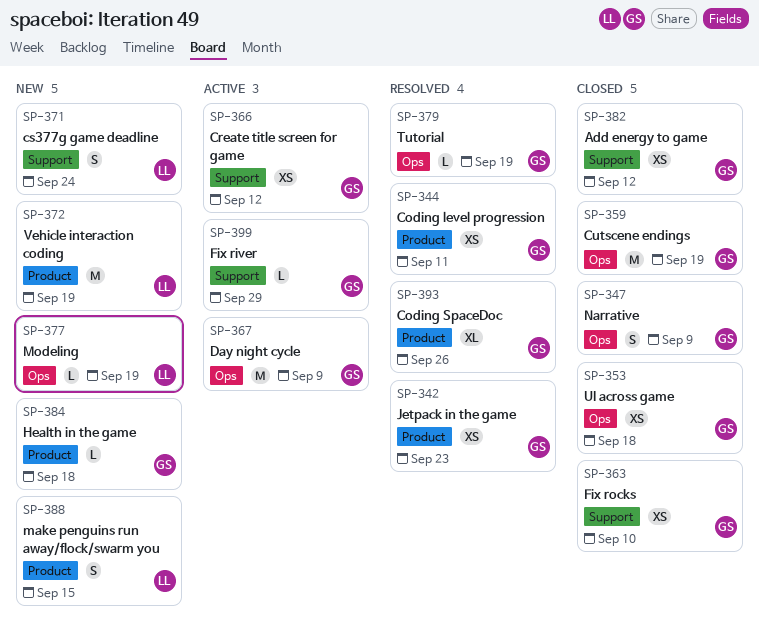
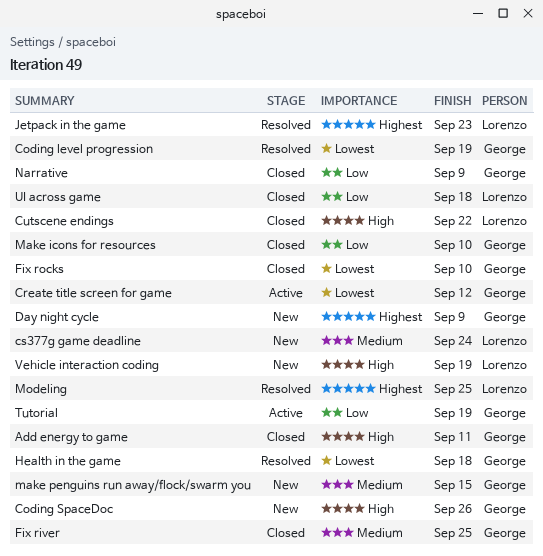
Add energy to game, due: Sep 12 -> Sep 11
Coding level progression, due: Sep 11 -> Sep 19
Coding SpaceDoc, status: Resolved -> New
Cutscene endings, owner: George -> Lorenzo
Cutscene endings, due: Sep 19 -> Sep 22
Day night cycle, status: Active -> New
Fix river, status: Active -> Closed
Fix river, due: Sep 29 -> Sep 25
Health in the game, status: New -> Resolved
Jetpack in the game, owner: George -> Lorenzo
Make icons for resources: none -> present
make penguins run away/flock/swarm you, owner: Lorenzo -> George
Modeling, status: New -> Resolved
Modeling, due: Sep 19 -> Sep 25
Tutorial, status: Resolved -> Active
UI across game, owner: George -> Lorenzo

